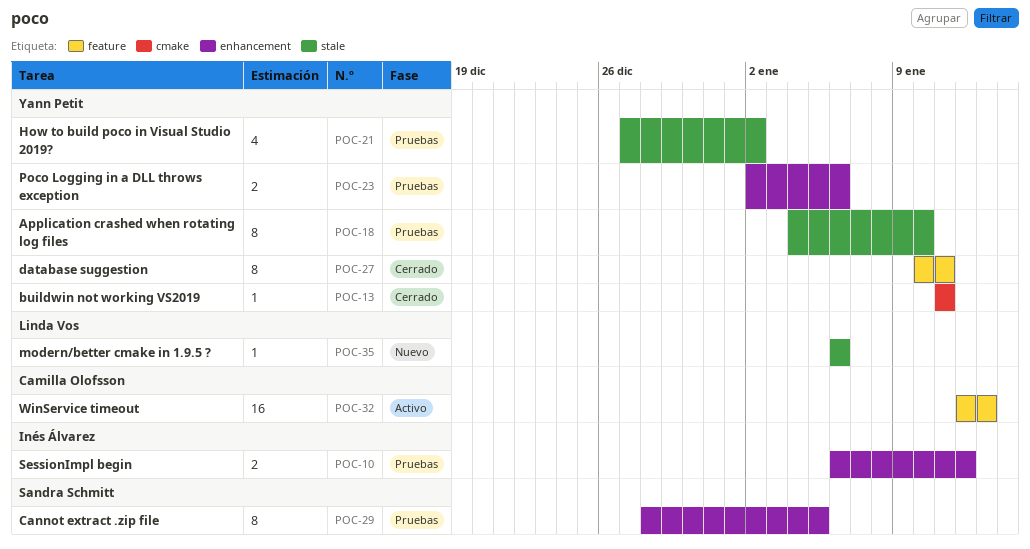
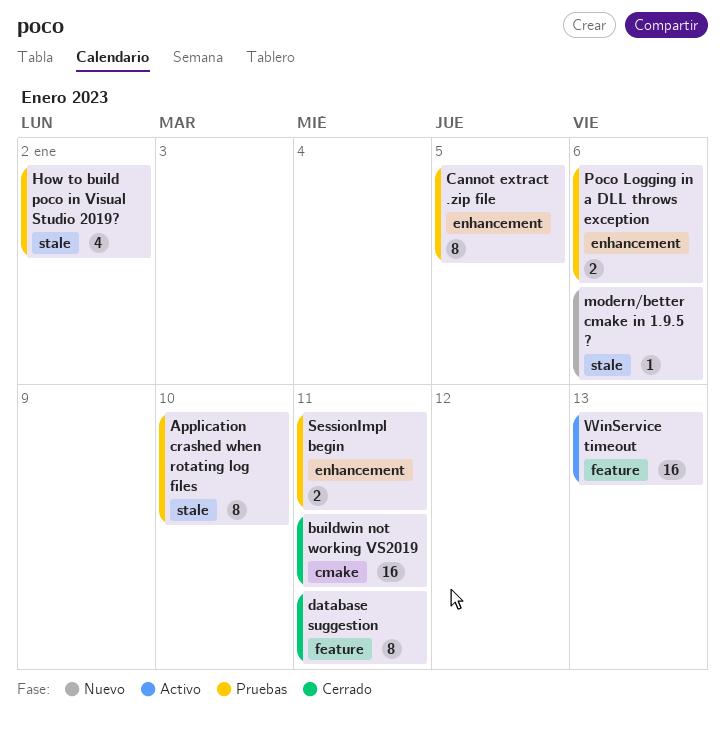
buildwin not working VS2019, estimate: 1 -> 16
SessionImpl begin, due: Jan 12 -> Jan 11

